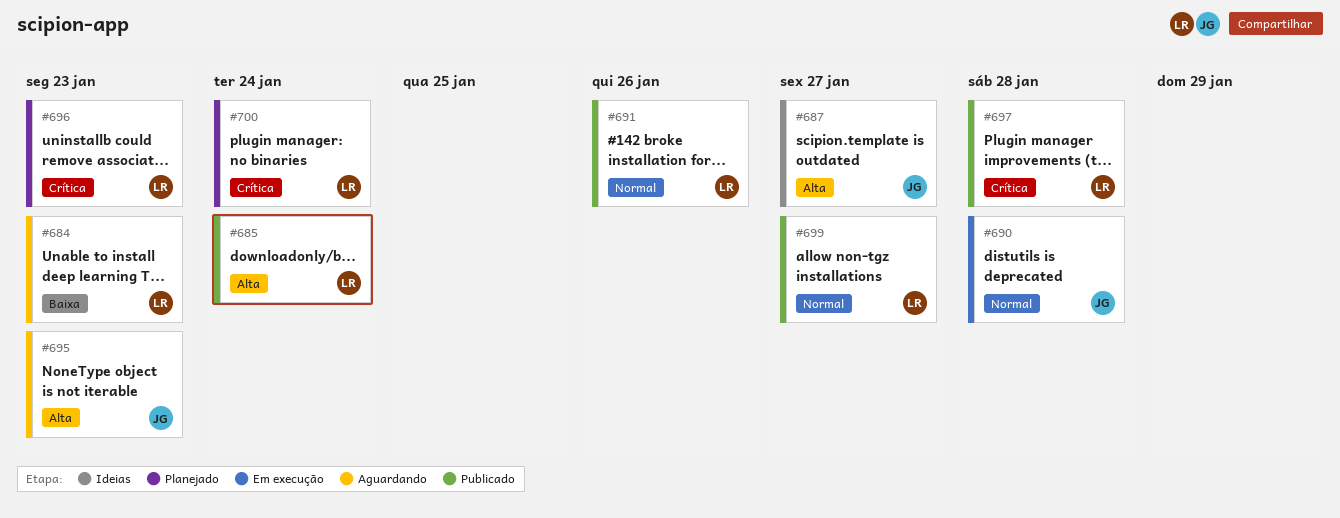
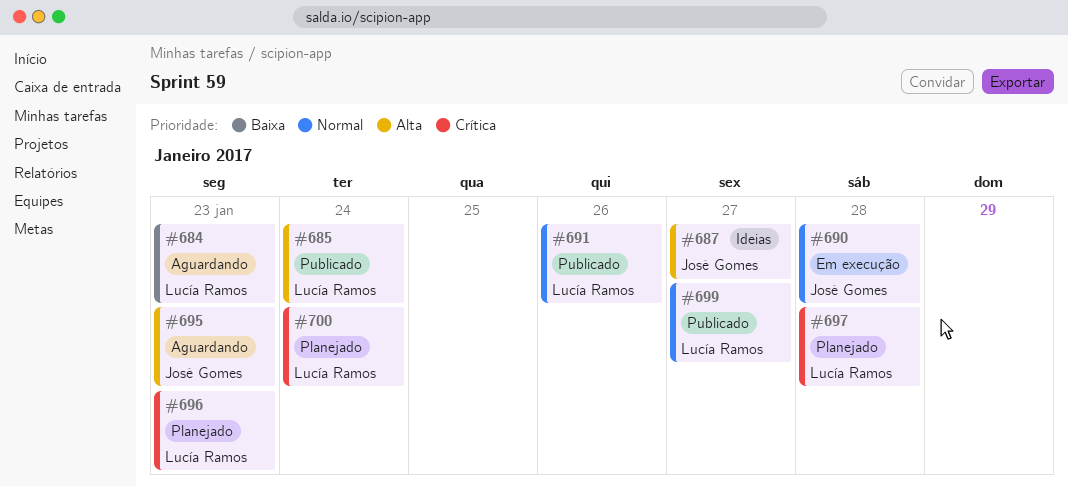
#697, status: Publicado -> Planejado

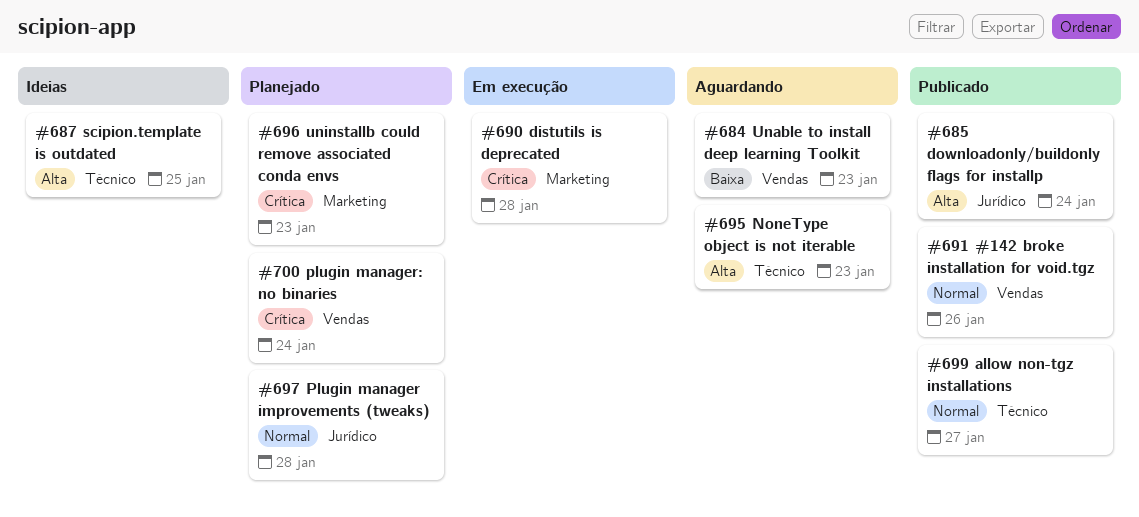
#687, due: Jan 27 -> Jan 25
#690, priority: Normal -> Crítica
#697, priority: Crítica -> Normal

